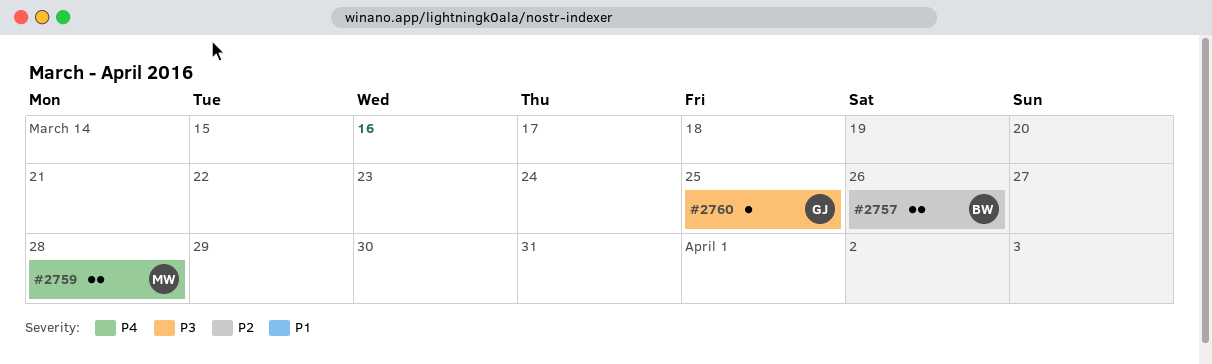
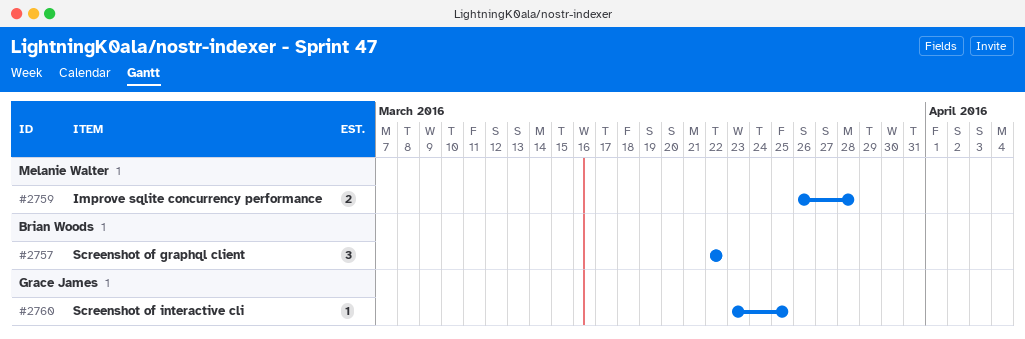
#2757, estimate: 2 -> 3
#2757, due: Mar 26 -> Mar 22

